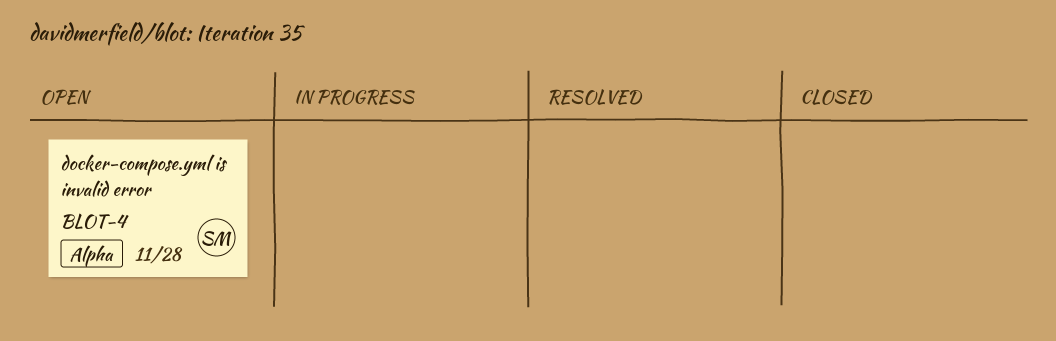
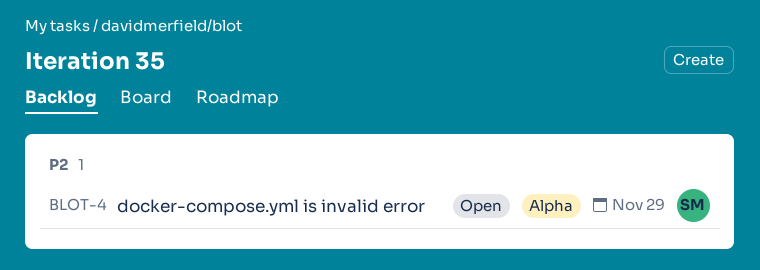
BLOT-4, due: Nov 28 -> Nov 29

